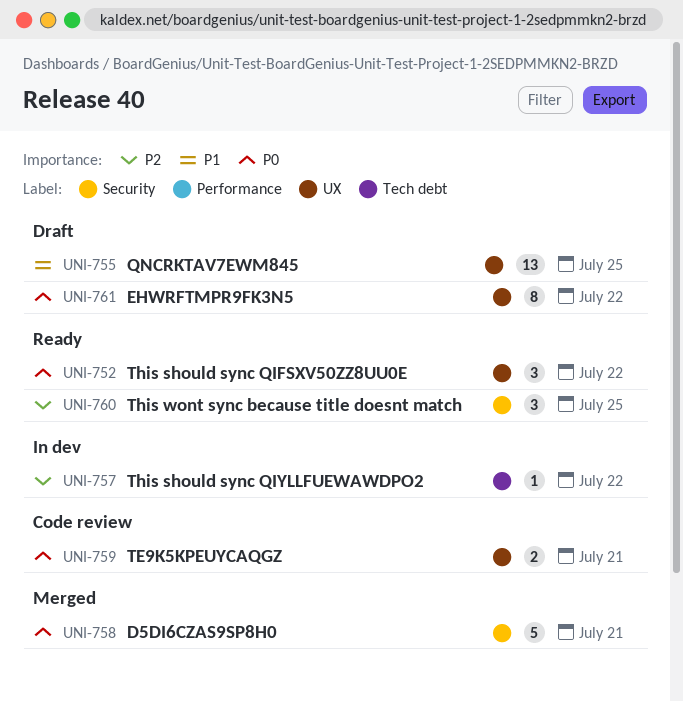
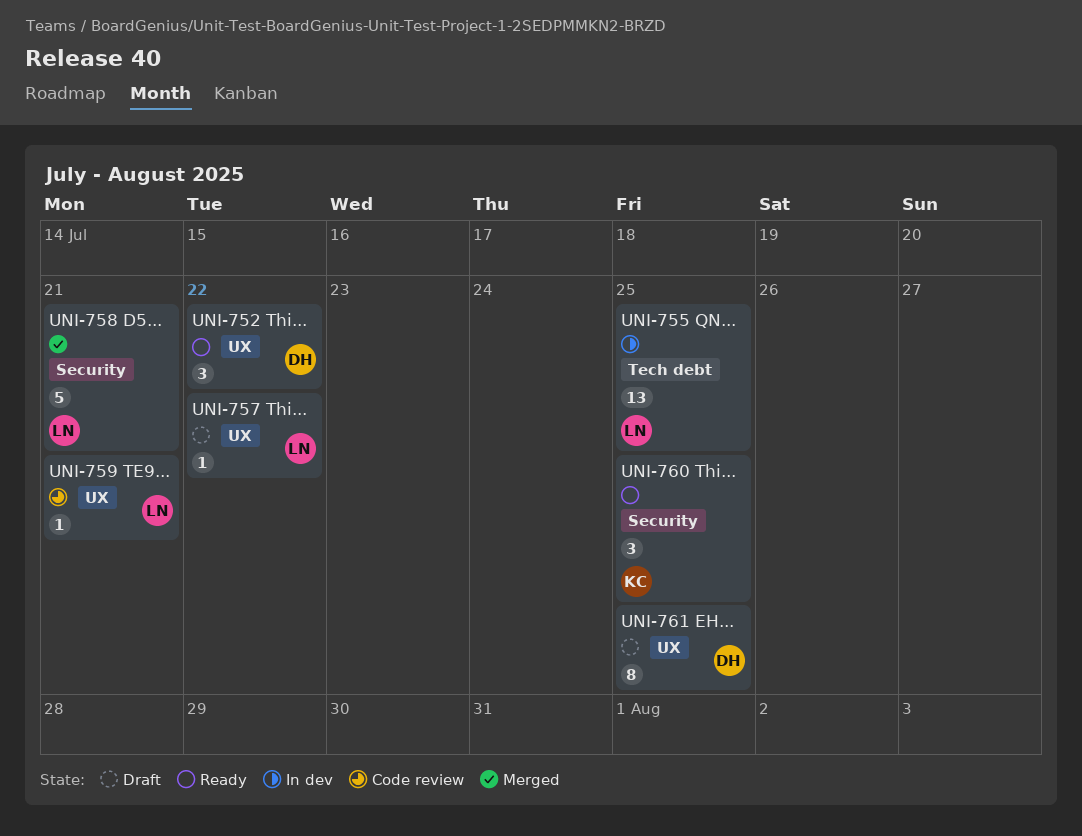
UNI-755, status: Draft -> In dev
UNI-755, label: UX -> Tech debt
UNI-757, status: In dev -> Draft
UNI-757, label: Tech debt -> UX
UNI-759, estimate: 2 -> 1
UNI-761, due: Jul 22 -> Jul 25

